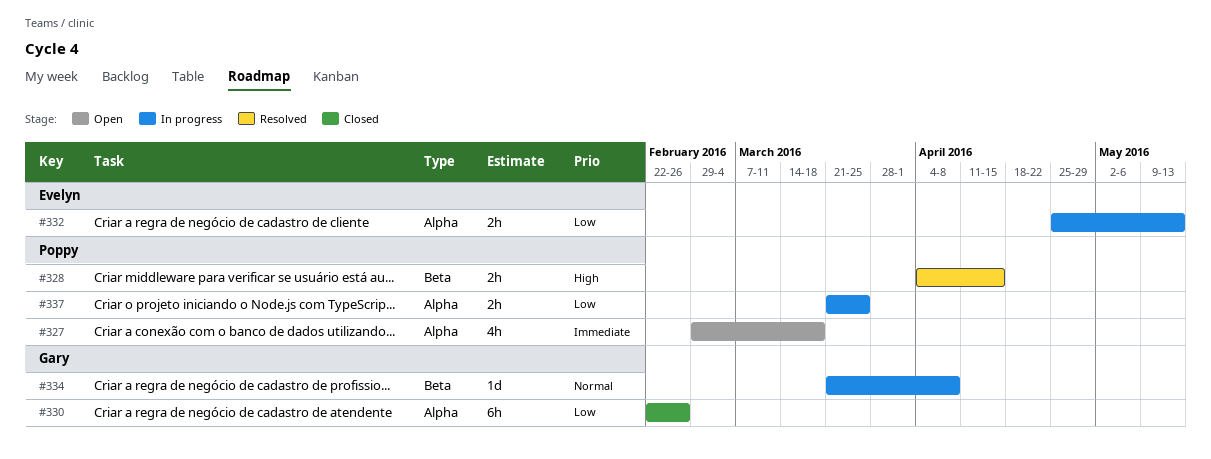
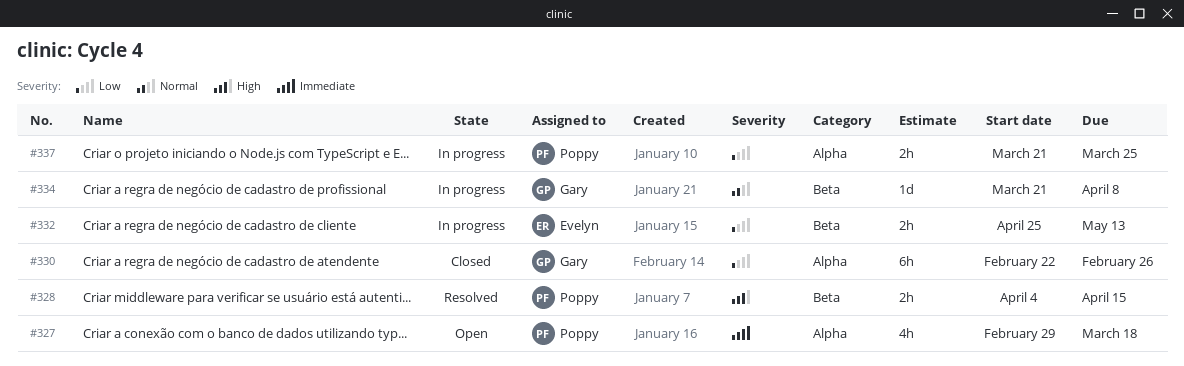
#332, label: Alpha -> Beta

